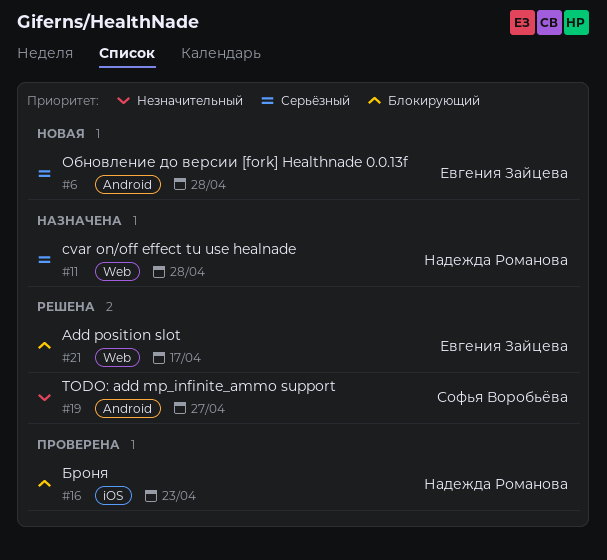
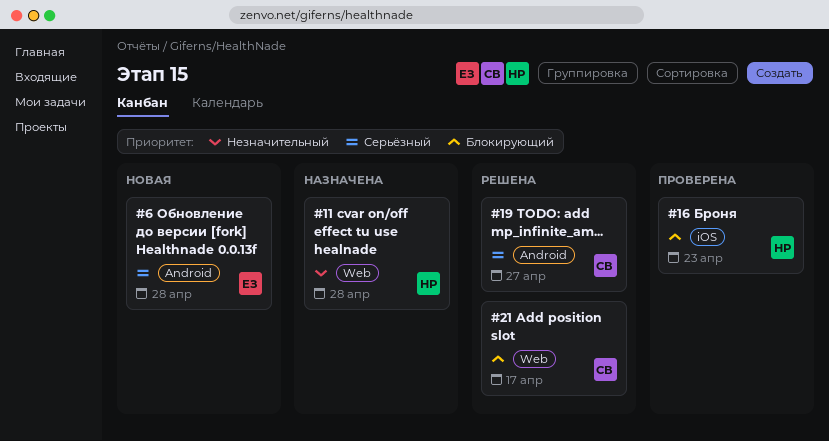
#11, priority: Серьёзный -> Незначительный
#19, priority: Незначительный -> Серьёзный
#21, owner: Евгения Зайцева -> Софья Воробьёва

